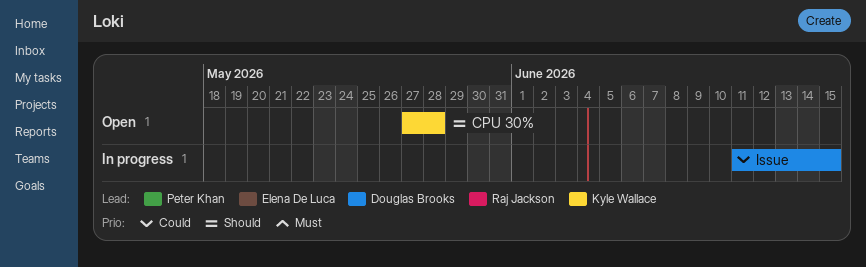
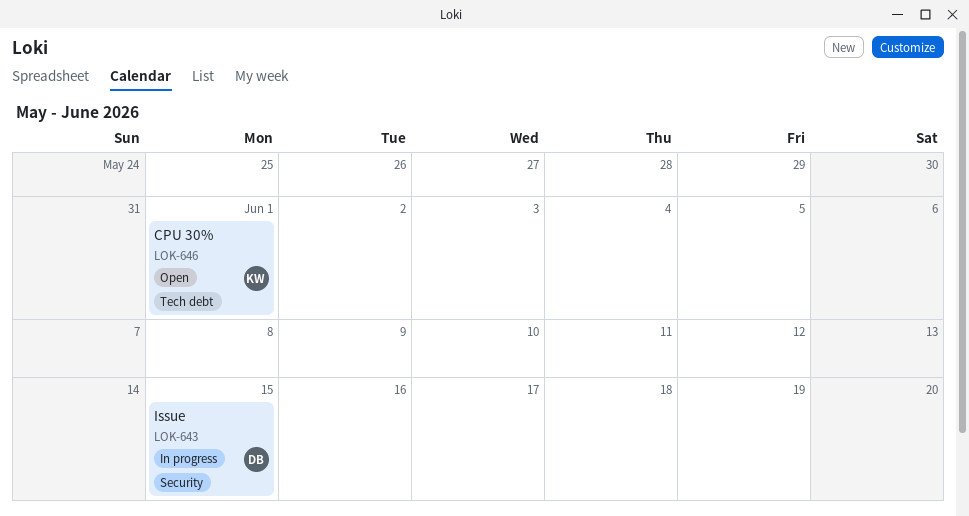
CPU 30%, due: May 28 -> Jun 1

